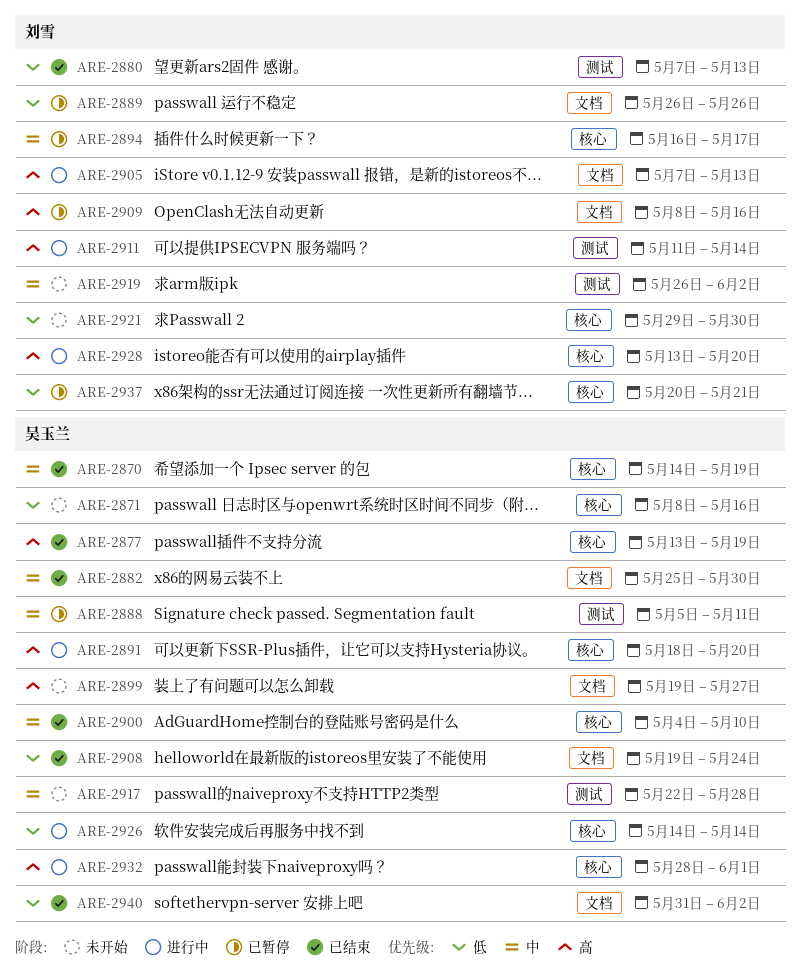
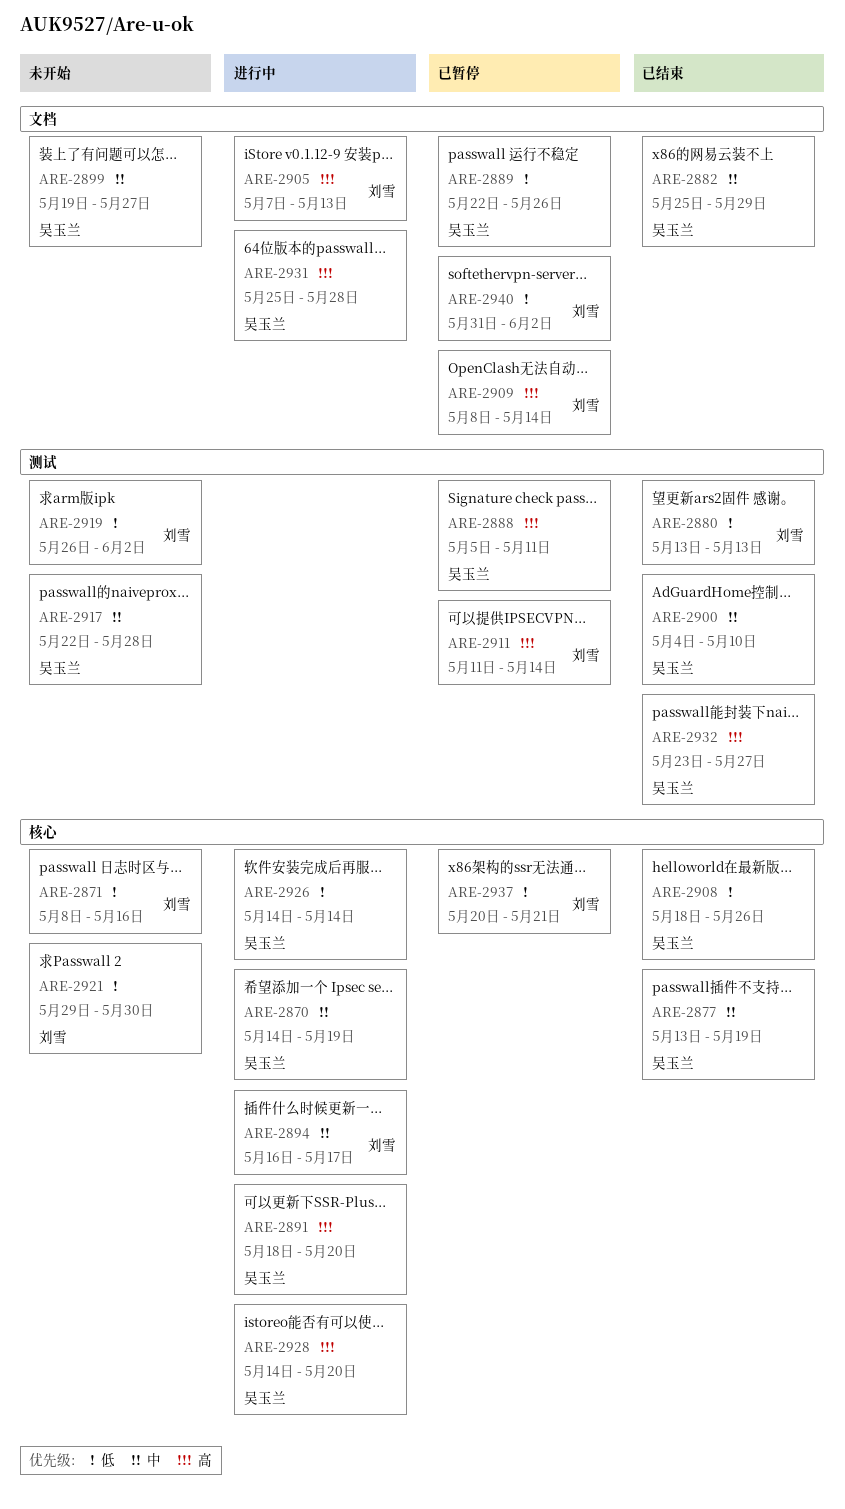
ARE-2870, status: 已结束 -> 进行中
ARE-2871, owner: 吴玉兰 -> 刘雪
ARE-2877, priority: 高 -> 中
ARE-2880, start: May 7 -> May 13
ARE-2882, due: May 30 -> May 29
ARE-2888, priority: 中 -> 高
ARE-2889, owner: 刘雪 -> 吴玉兰
ARE-2889, start: May 26 -> May 22
ARE-2894, status: 已暂停 -> 进行中
ARE-2899, priority: 高 -> 中
ARE-2900, label: 核心 -> 测试
ARE-2908, label: 文档 -> 核心
ARE-2908, start: May 19 -> May 18
ARE-2908, due: May 24 -> May 26
ARE-2909, due: May 16 -> May 14
ARE-2911, status: 进行中 -> 已暂停
ARE-2919, priority: 中 -> 低
ARE-2928, owner: 刘雪 -> 吴玉兰
ARE-2928, start: May 13 -> May 14
ARE-2931: none -> present
ARE-2932, status: 进行中 -> 已结束
ARE-2932, label: 核心 -> 测试
ARE-2932, start: May 28 -> May 23
ARE-2932, due: Jun 1 -> May 27
ARE-2940, status: 已结束 -> 已暂停
ARE-2940, owner: 吴玉兰 -> 刘雪

